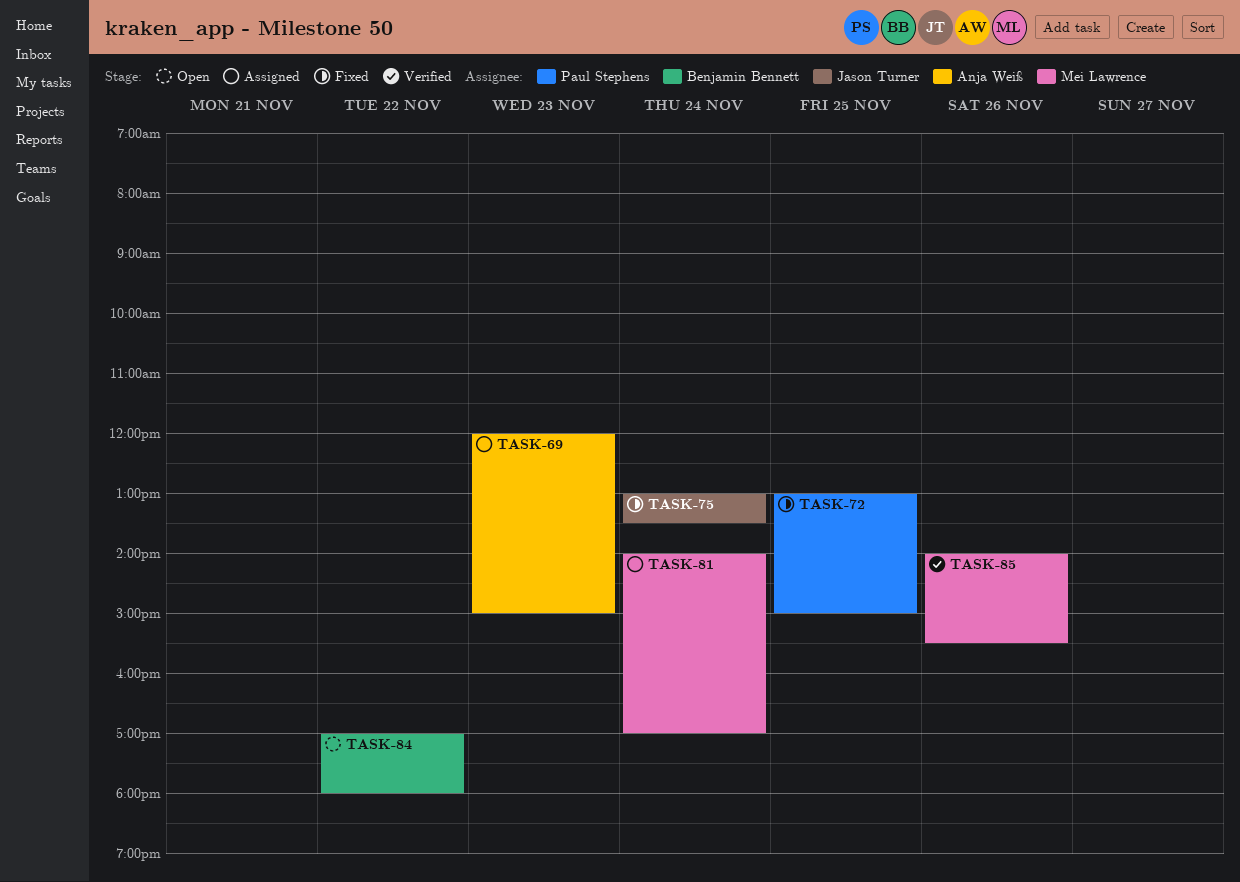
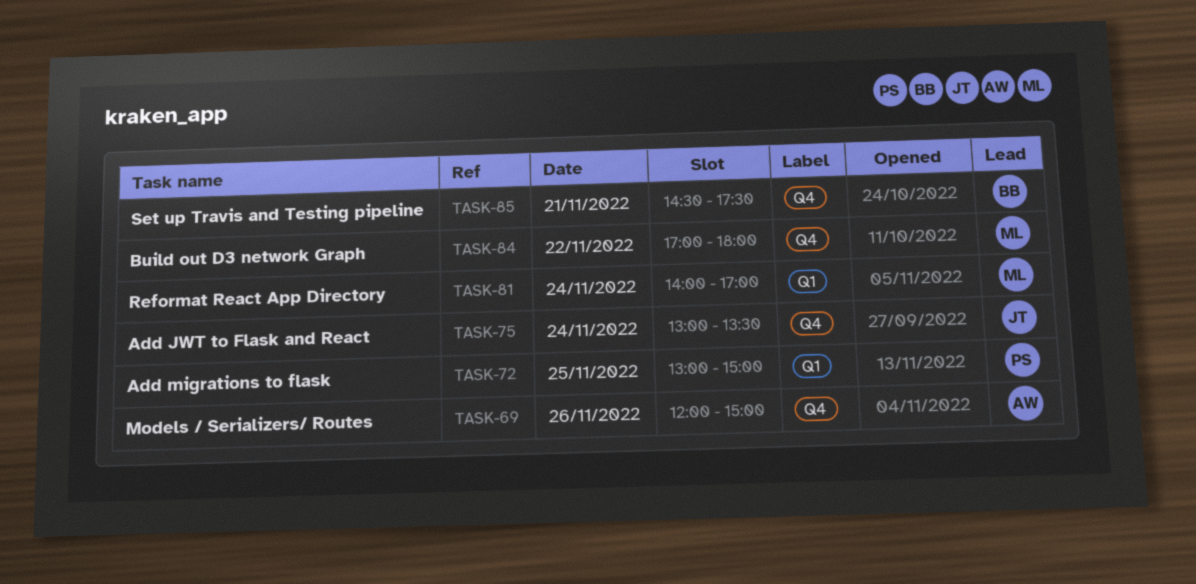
TASK-69, day: Nov 23 -> Nov 26
TASK-84, owner: Benjamin Bennett -> Mei Lawrence
TASK-85, owner: Mei Lawrence -> Benjamin Bennett
TASK-85, day: Nov 26 -> Nov 21
TASK-85, begins: 14:00 -> 14:30
TASK-85, ends: 15:30 -> 17:30

